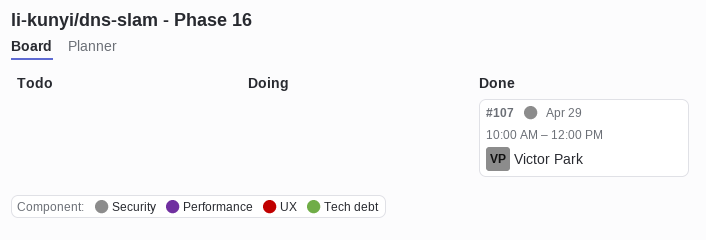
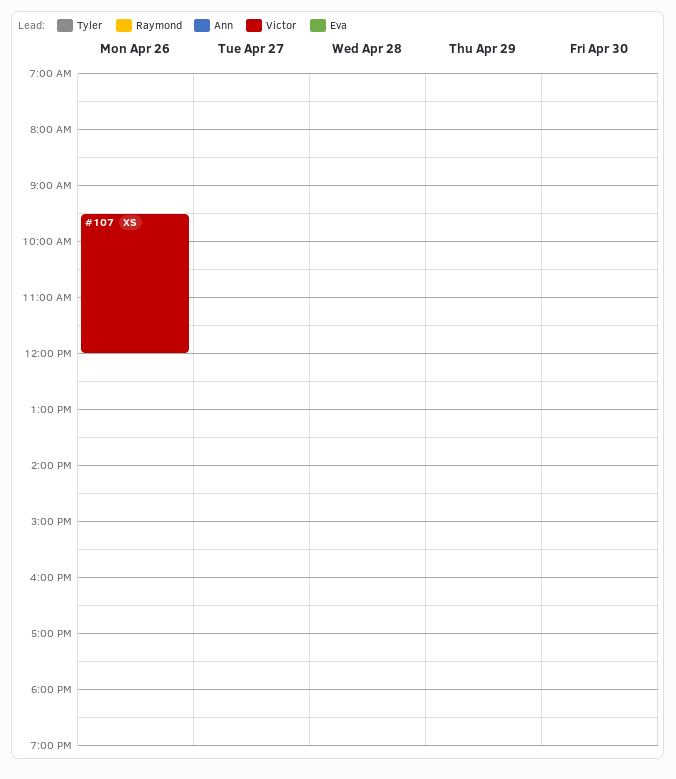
#107, day: Apr 29 -> Apr 26
#107, begins: 10:00 -> 09:30

